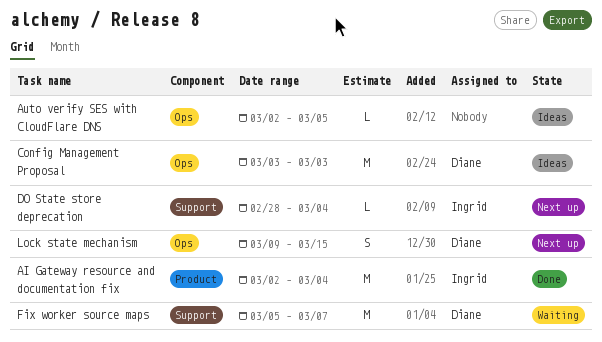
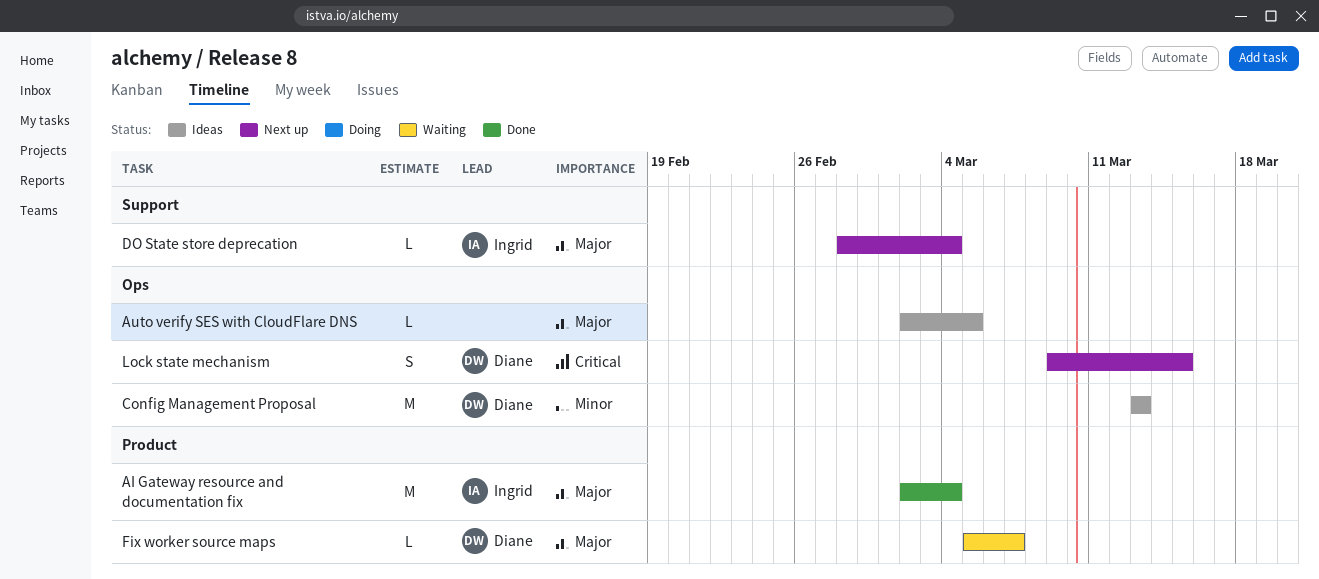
Config Management Proposal, start: Mar 3 -> Mar 13
Config Management Proposal, due: Mar 3 -> Mar 13
Fix worker source maps, label: Support -> Product
Fix worker source maps, estimate: M -> L

